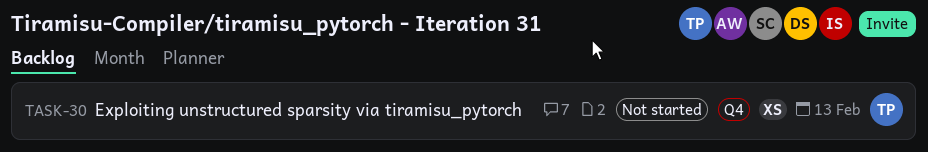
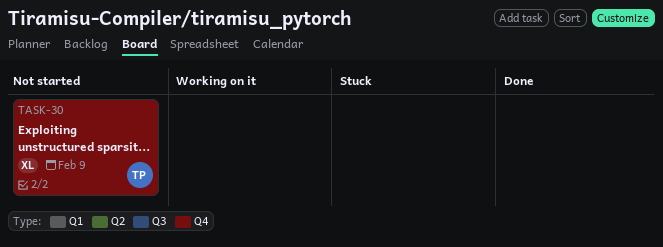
TASK-30, estimate: XS -> XL
TASK-30, due: Feb 13 -> Feb 9

